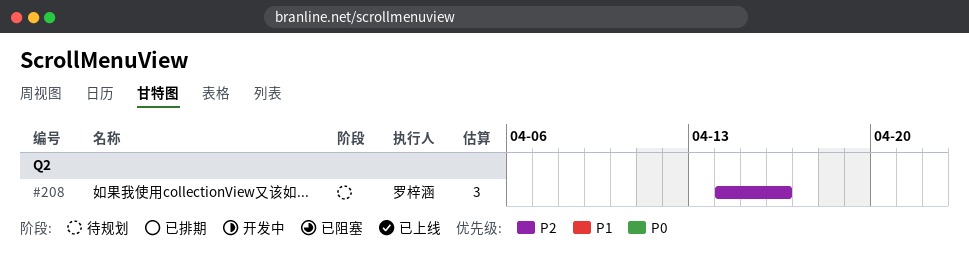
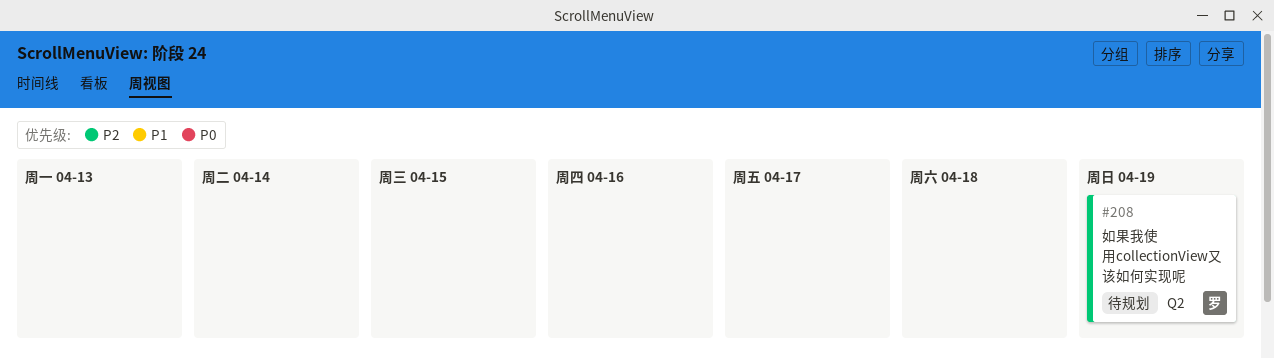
#208, due: Apr 16 -> Apr 19

